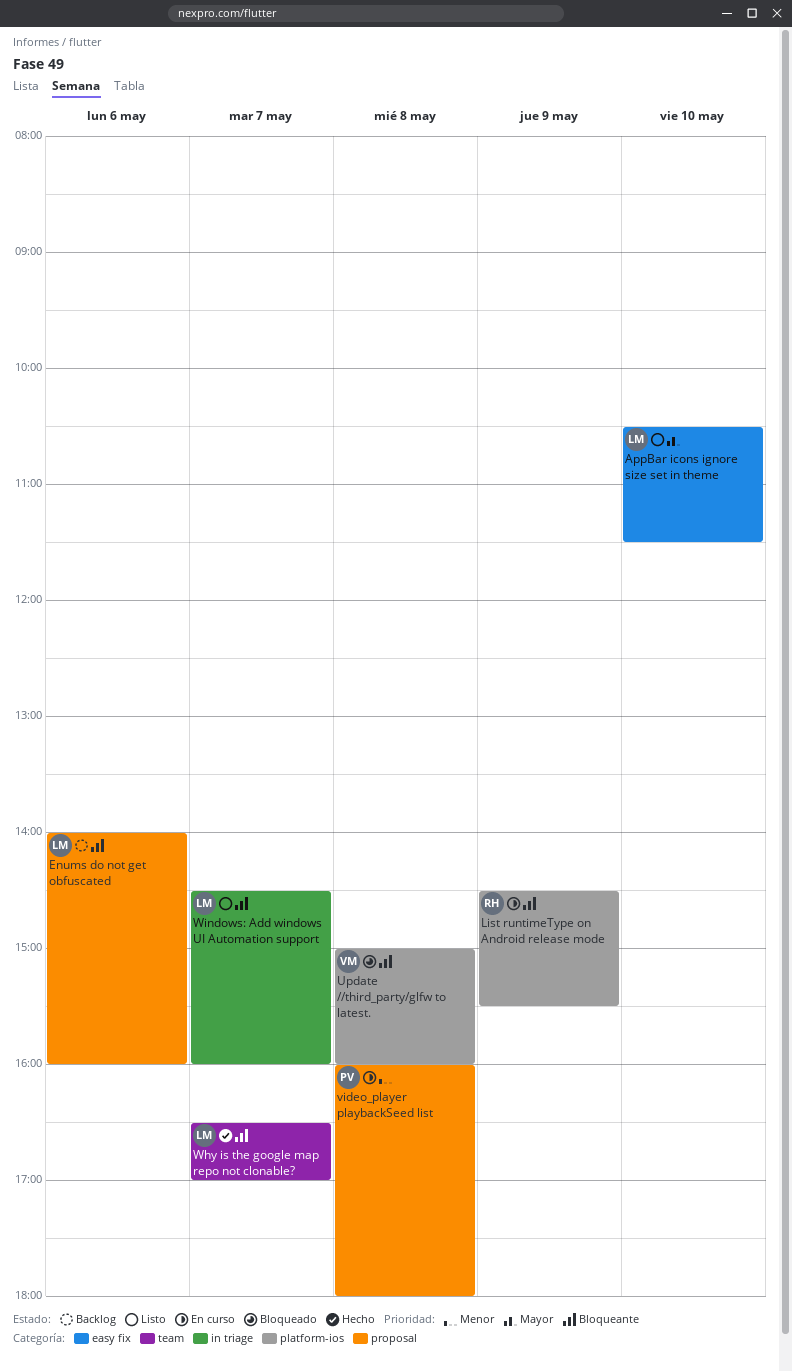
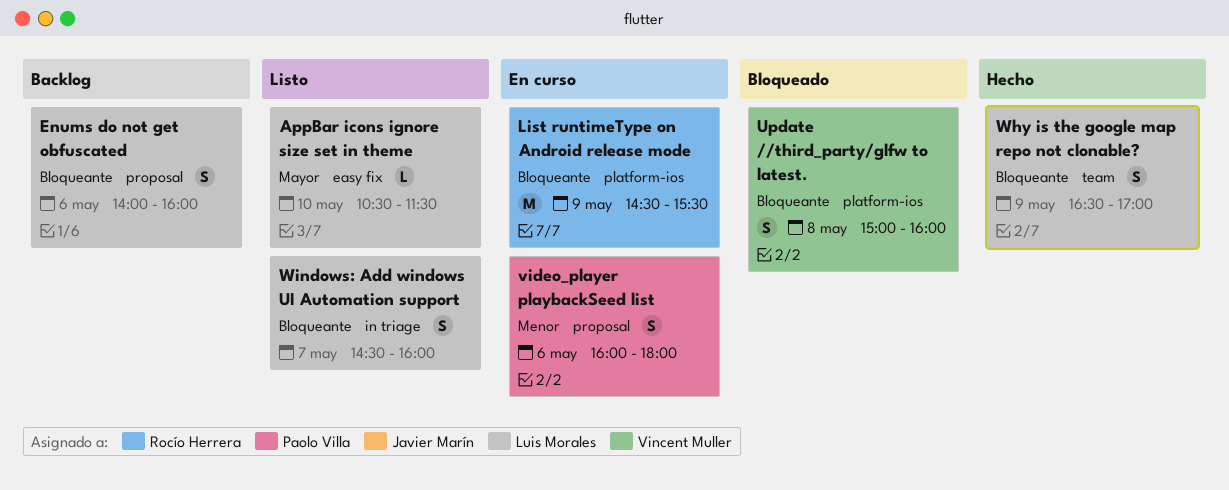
video_player playbackSeed list, day: May 8 -> May 6
Why is the google map repo not clonable?, day: May 7 -> May 9

